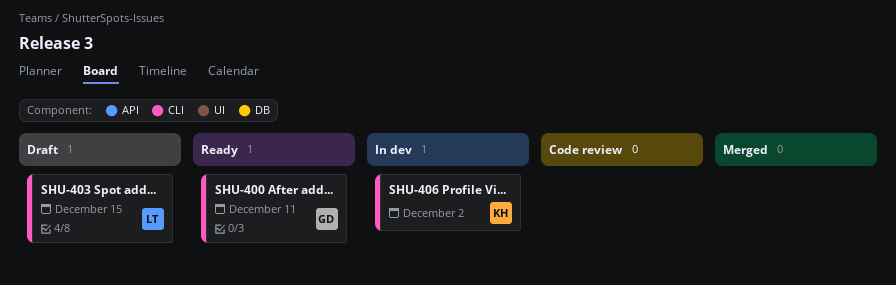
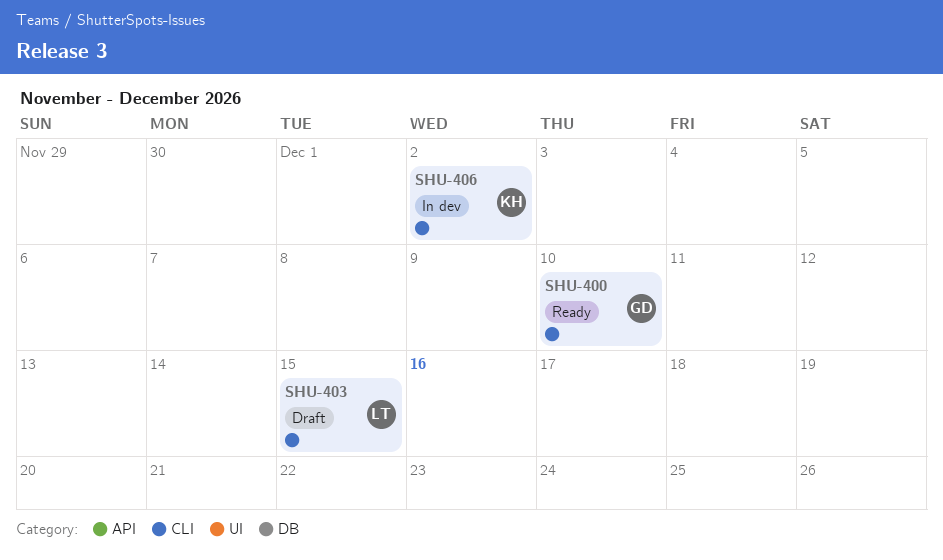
SHU-400, due: Dec 11 -> Dec 10

